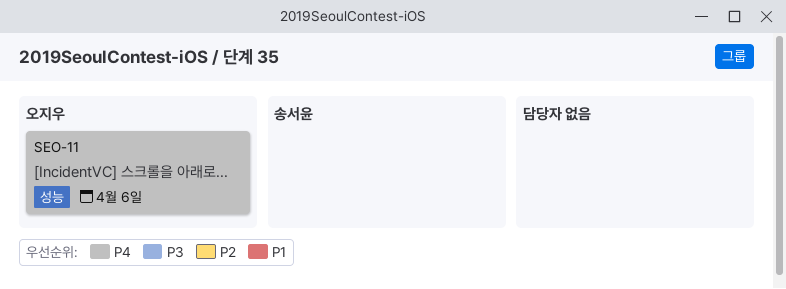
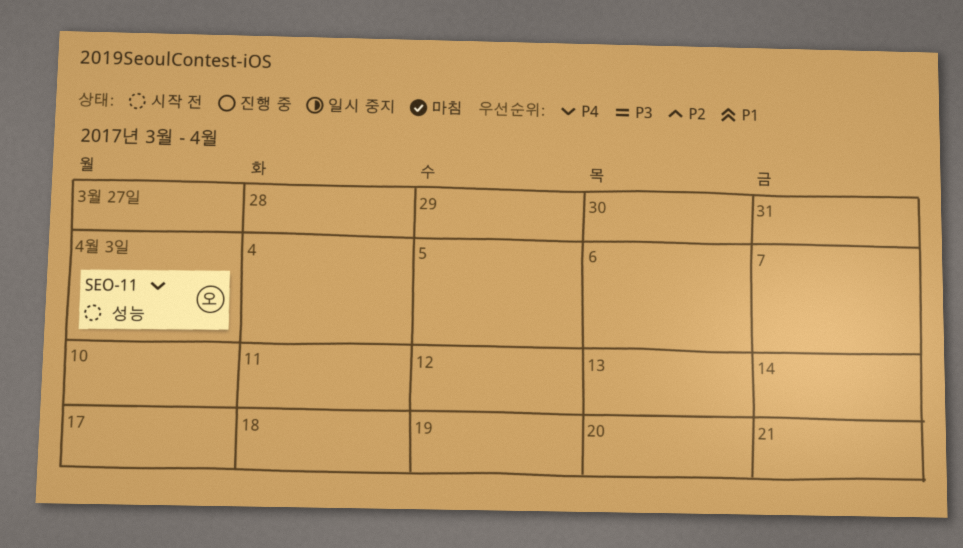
SEO-11, due: Apr 6 -> Apr 3

